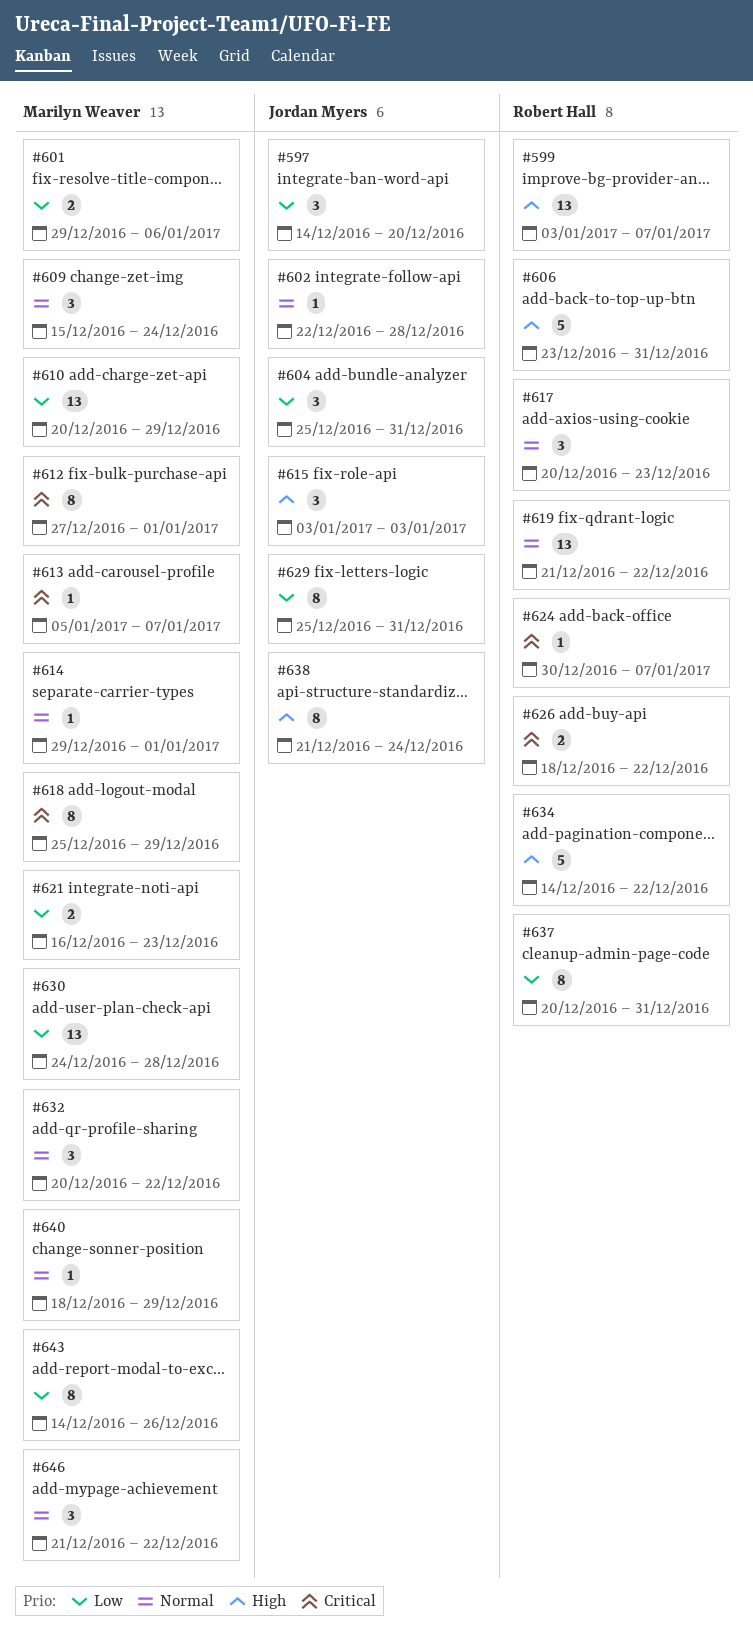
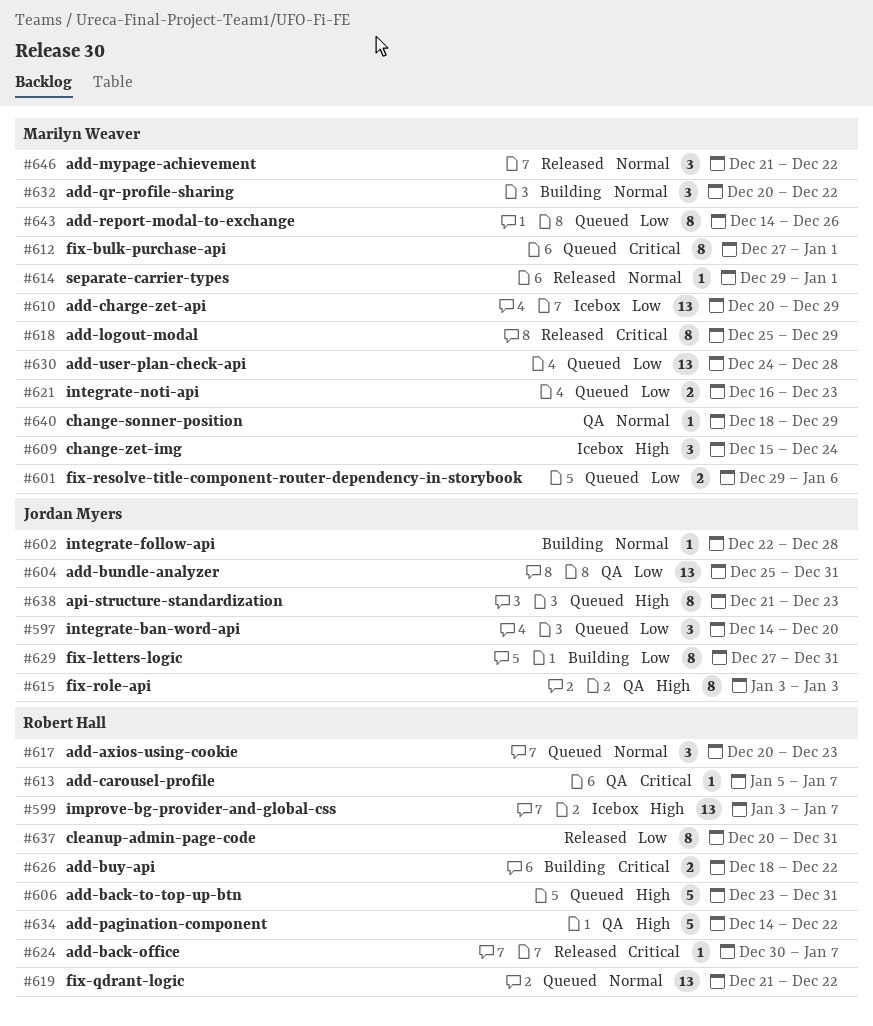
#604, estimate: 3 -> 13
#609, priority: Normal -> High
#613, owner: Marilyn Weaver -> Robert Hall
#615, estimate: 3 -> 8
#629, start: Dec 25 -> Dec 27
#638, due: Dec 24 -> Dec 23

